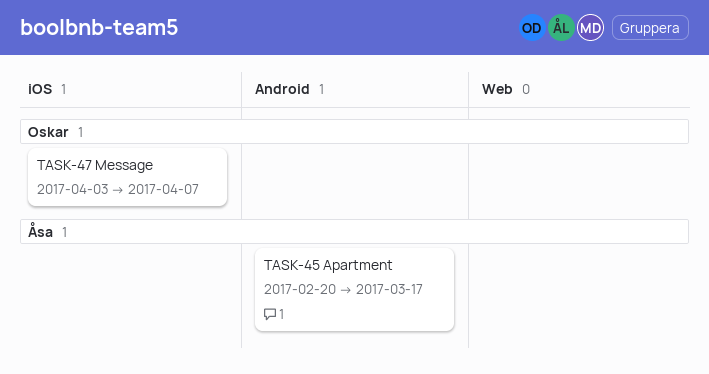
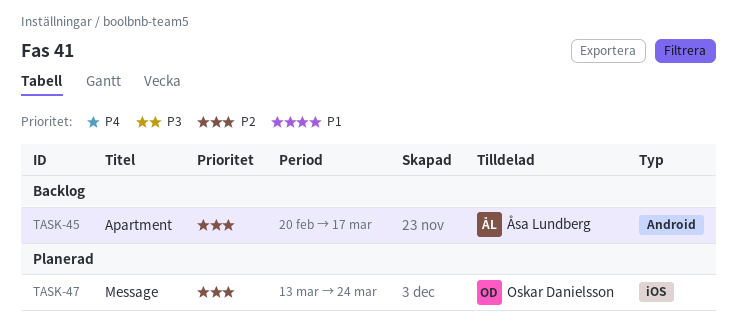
TASK-47, start: Apr 3 -> Mar 13
TASK-47, due: Apr 7 -> Mar 24

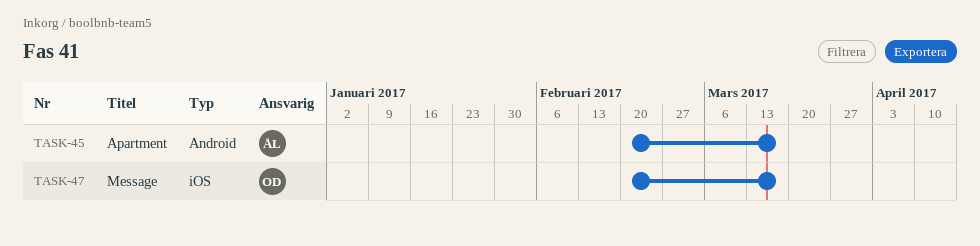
TASK-47, start: Mar 13 -> Feb 20
TASK-47, due: Mar 24 -> Mar 17

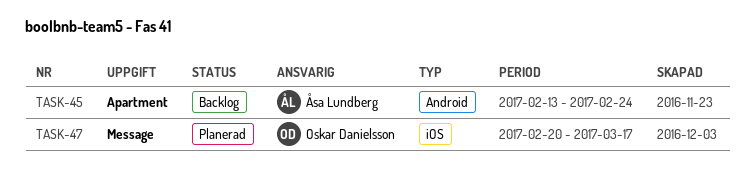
TASK-45, start: Feb 20 -> Feb 13
TASK-45, due: Mar 17 -> Feb 24

